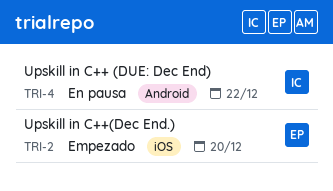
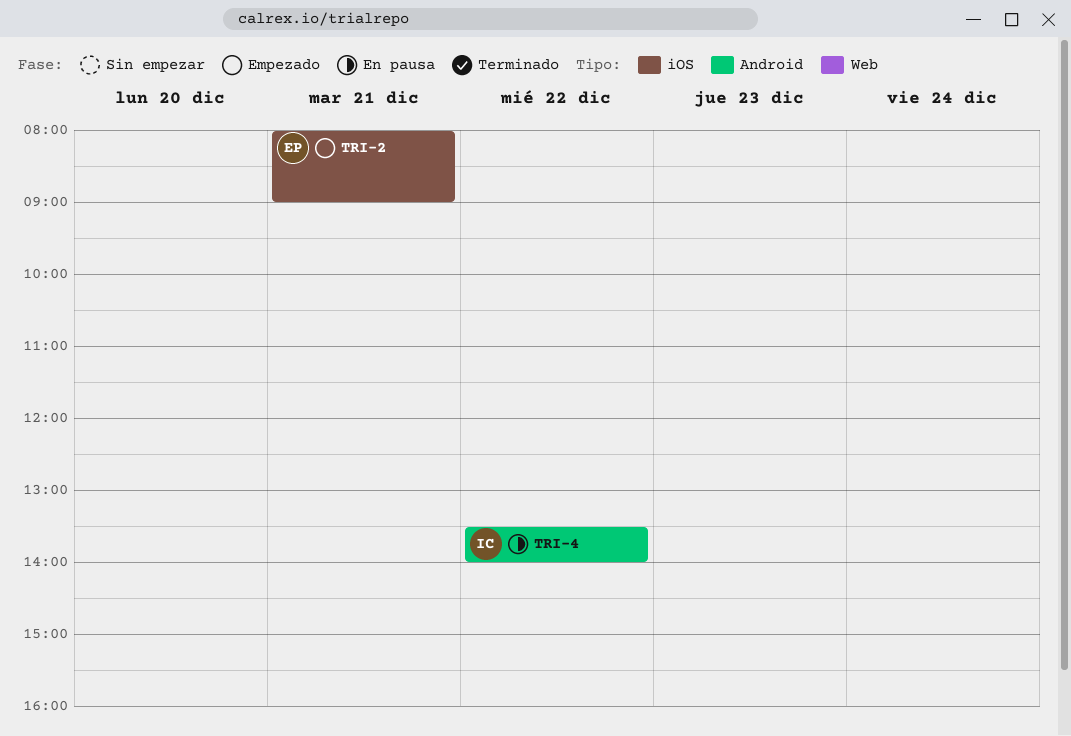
TRI-2, day: Dec 20 -> Dec 21

